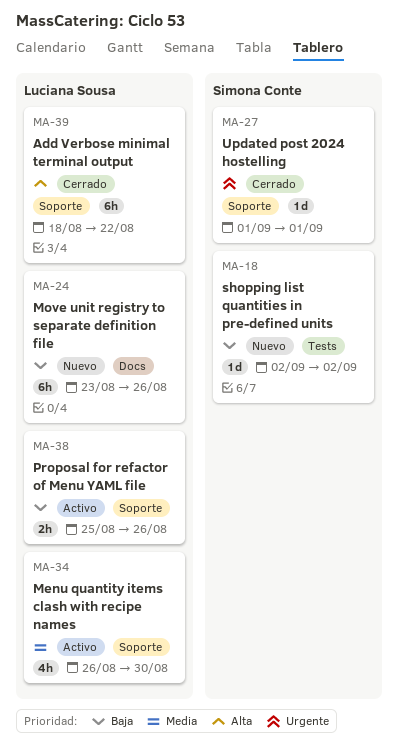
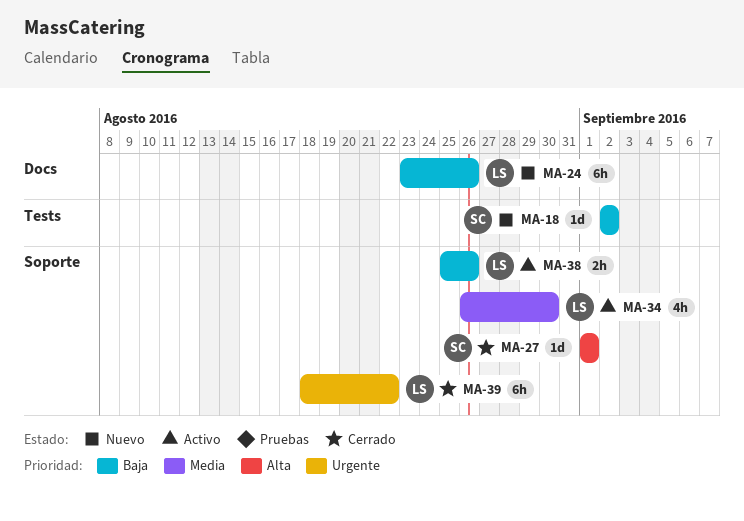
MA-27, priority: Urgente -> Alta
MA-39, priority: Alta -> Urgente

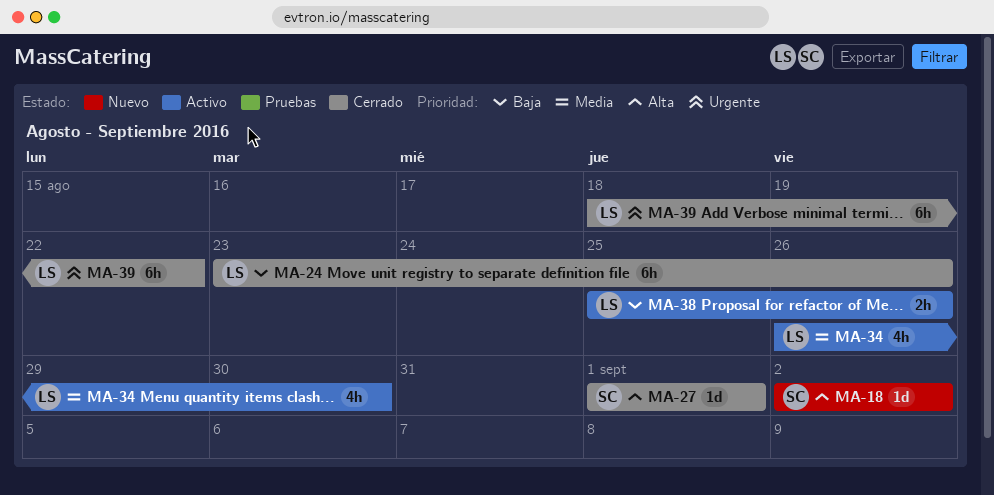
MA-18, priority: Baja -> Alta
MA-24, status: Nuevo -> Cerrado

